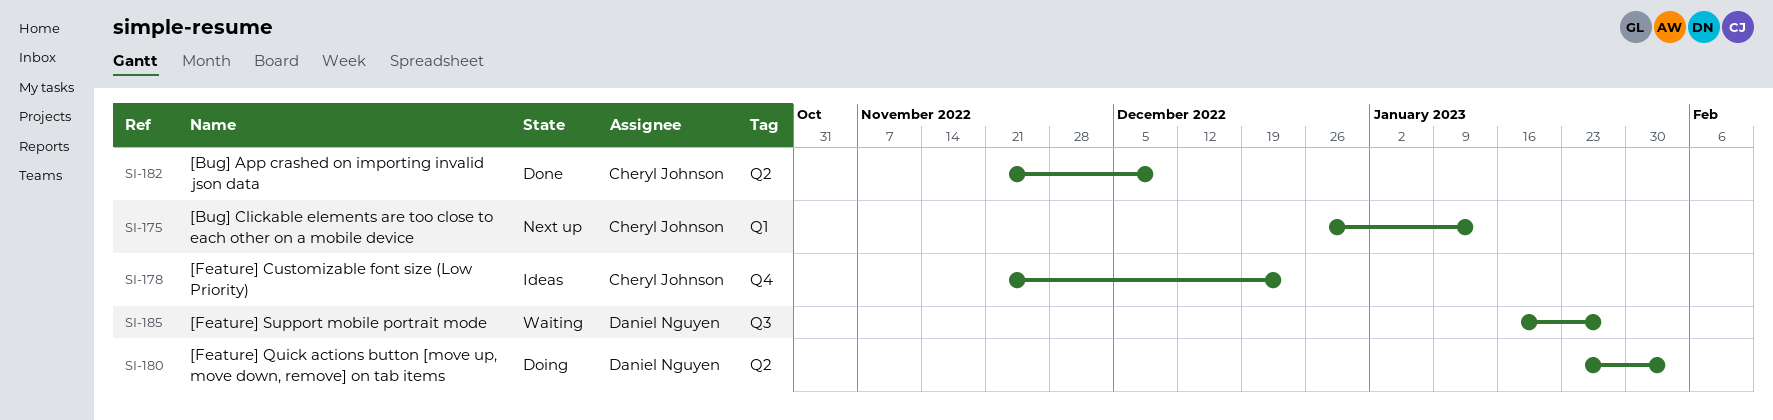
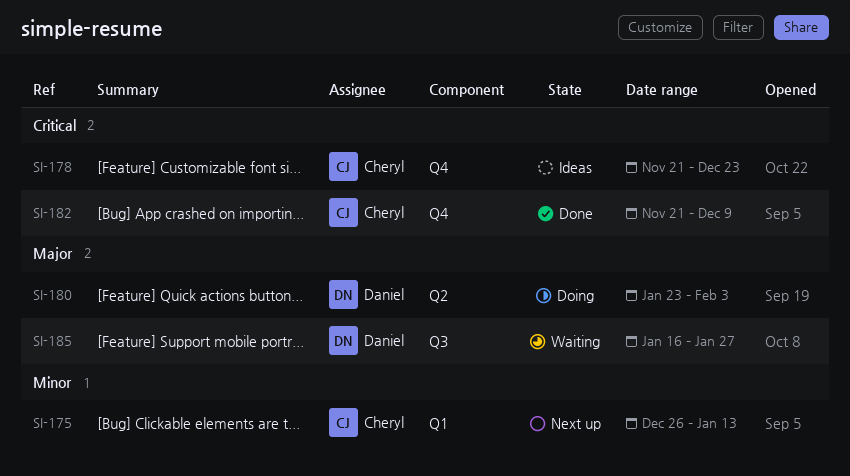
SI-182, label: Q2 -> Q4

